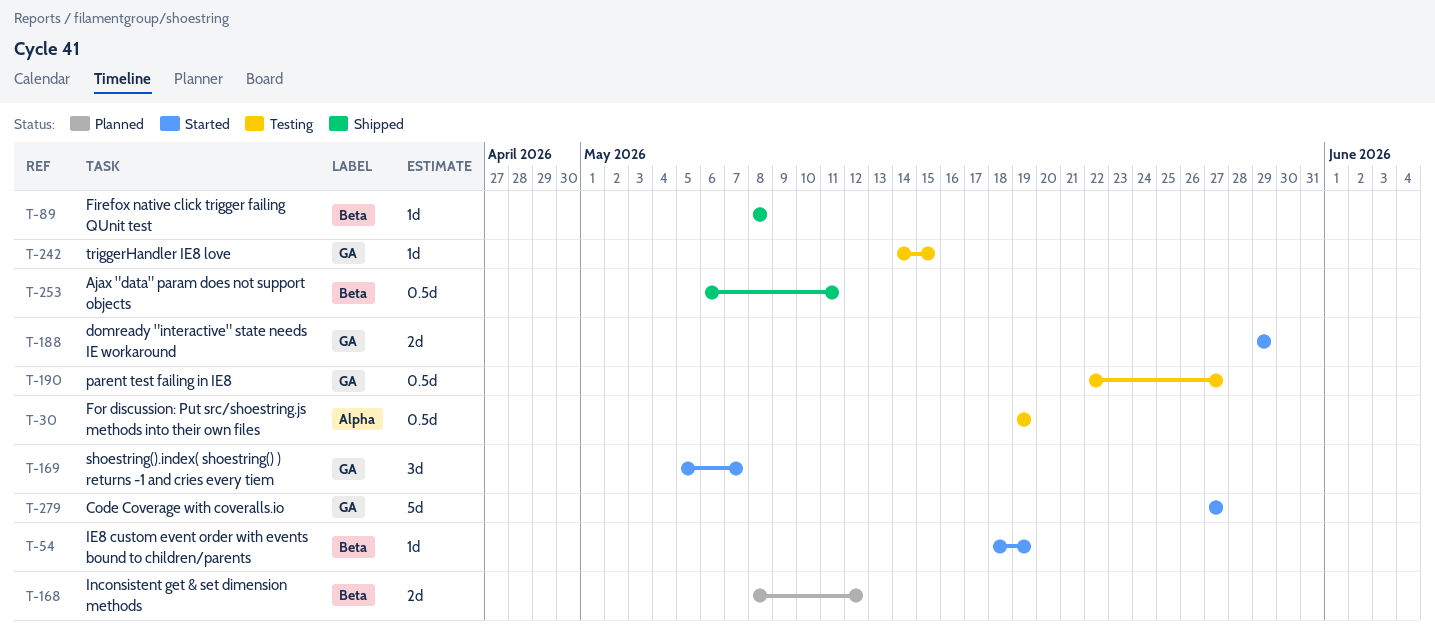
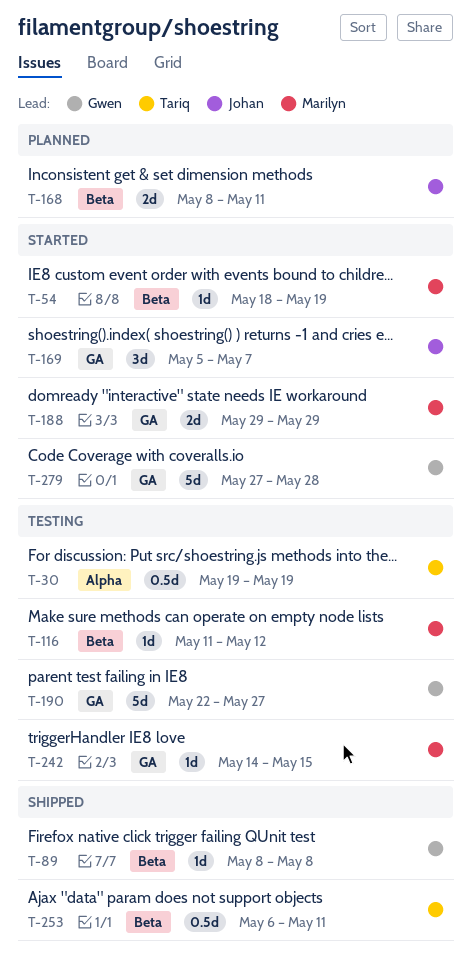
T-116: none -> present
T-168, due: May 12 -> May 11
T-190, estimate: 0.5d -> 5d
T-279, due: May 27 -> May 28

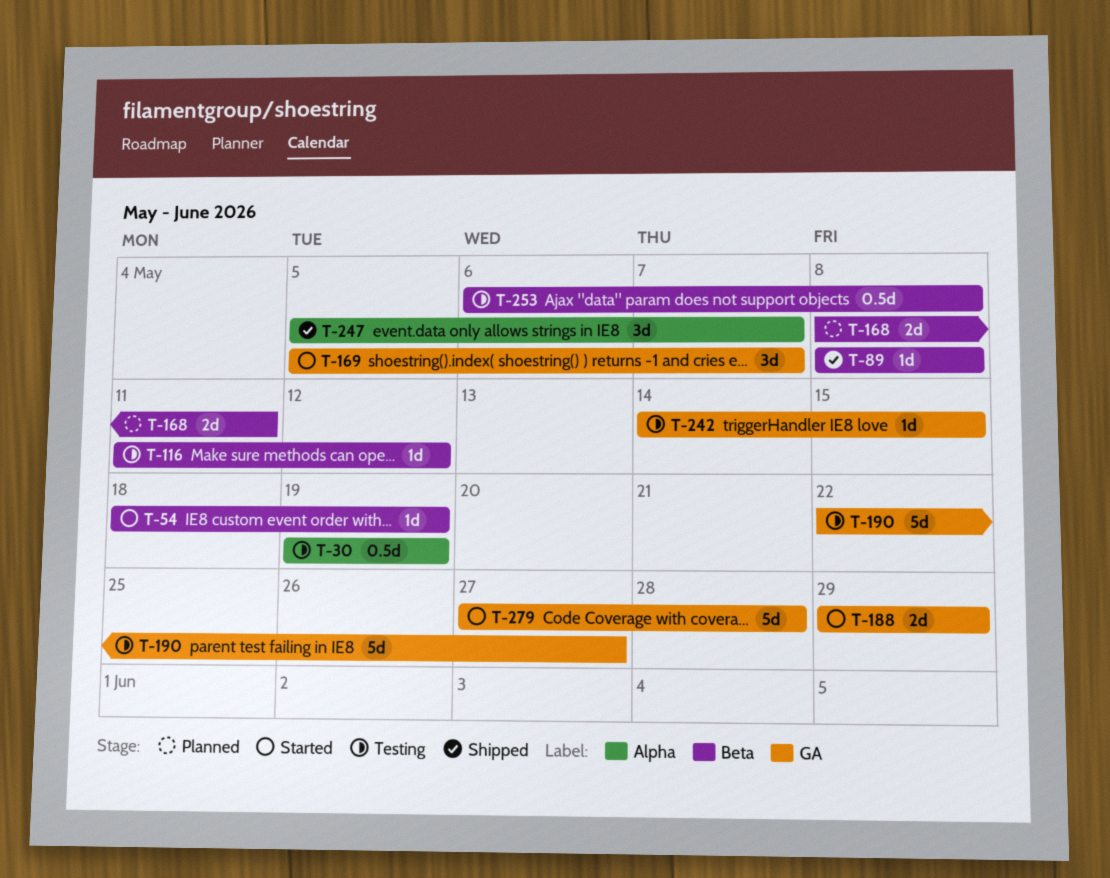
T-247: none -> present
T-253, status: Shipped -> Testing
T-253, due: May 11 -> May 8

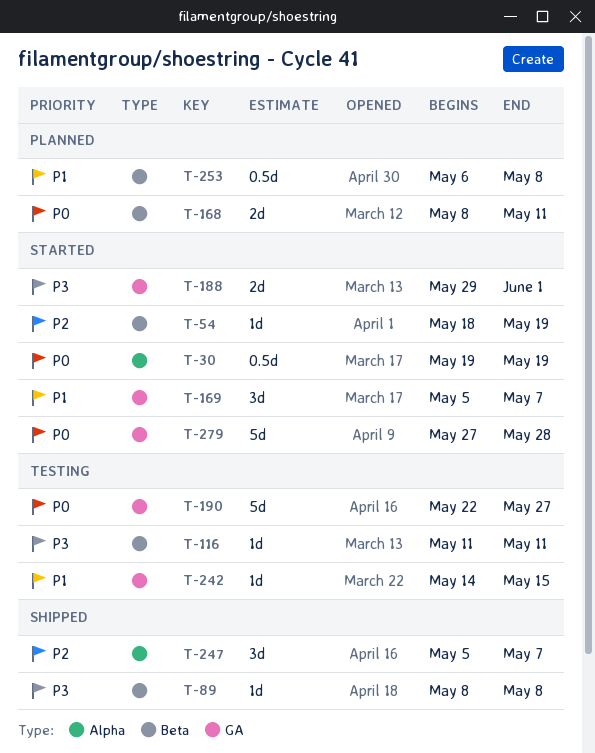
T-30, status: Testing -> Started
T-116, due: May 12 -> May 11
T-188, due: May 29 -> Jun 1
T-253, status: Testing -> Planned

